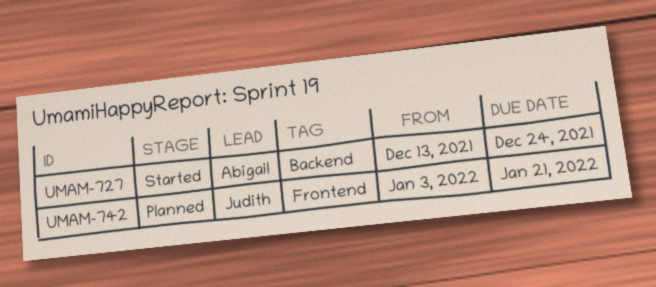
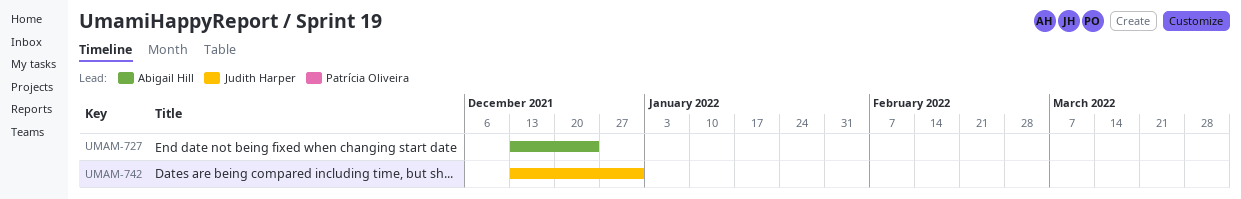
UMAM-742, start: Jan 3 -> Dec 13
UMAM-742, due: Jan 21 -> Dec 31

